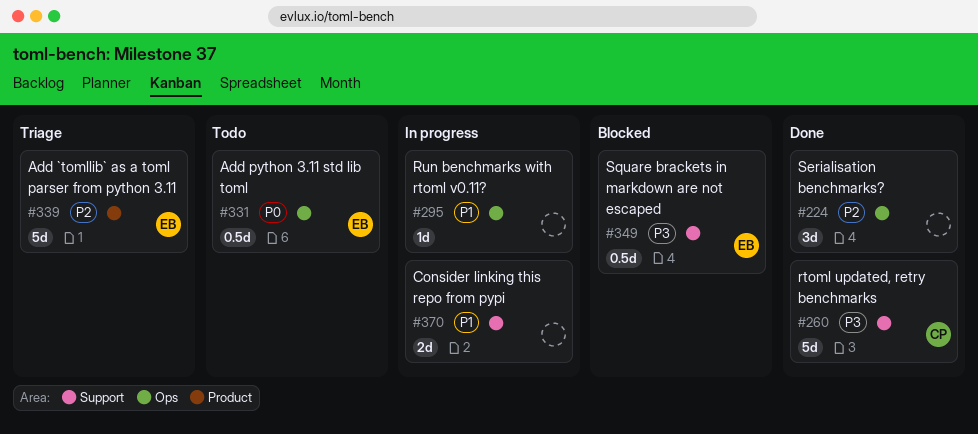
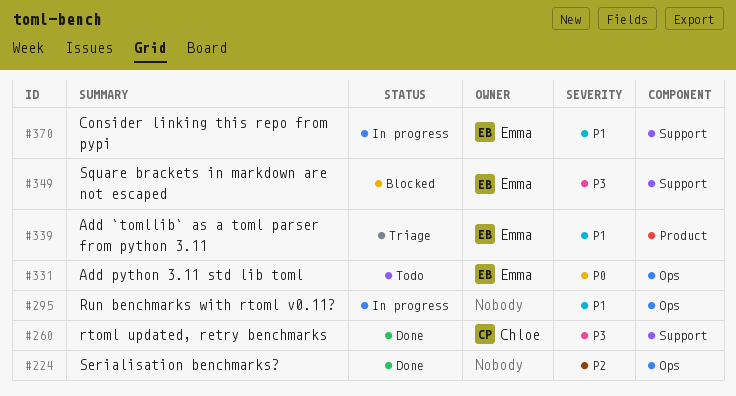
#339, priority: P2 -> P1
#370, owner: none -> Emma

